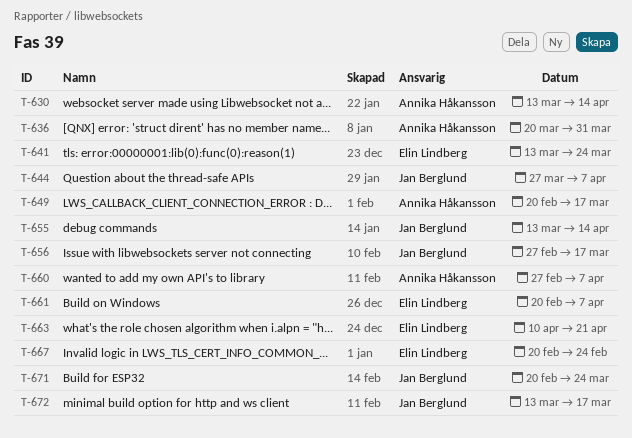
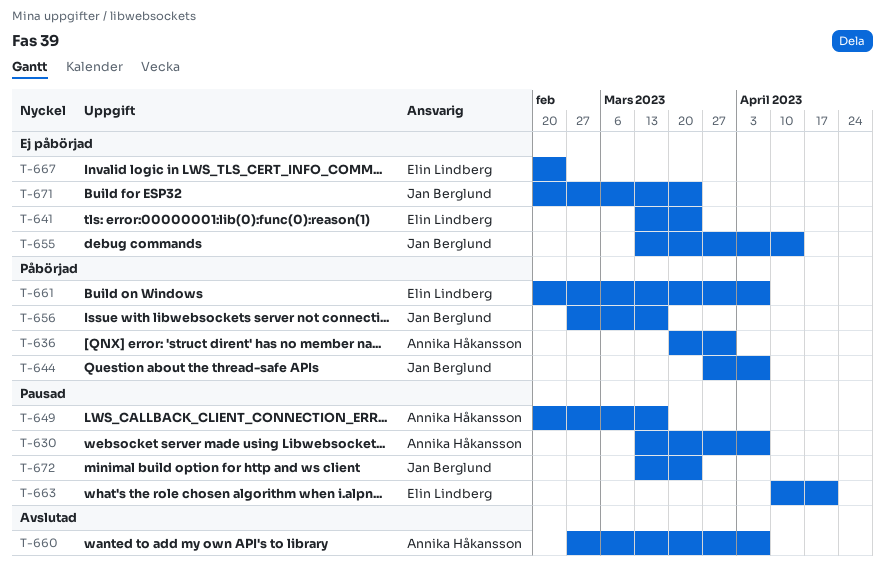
T-630, due: Apr 14 -> Apr 7
T-672, due: Mar 17 -> Mar 24

